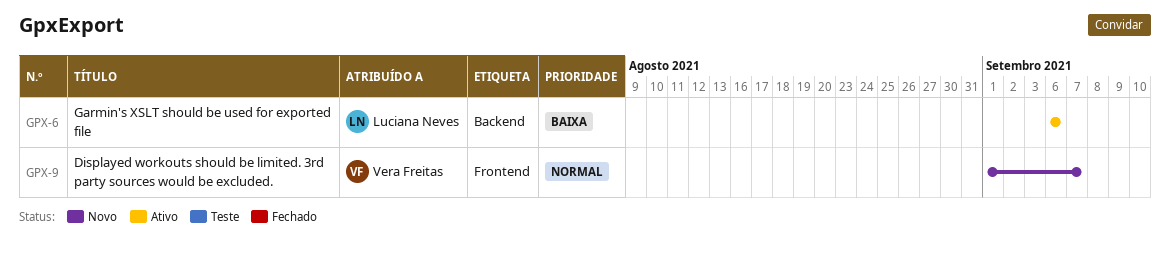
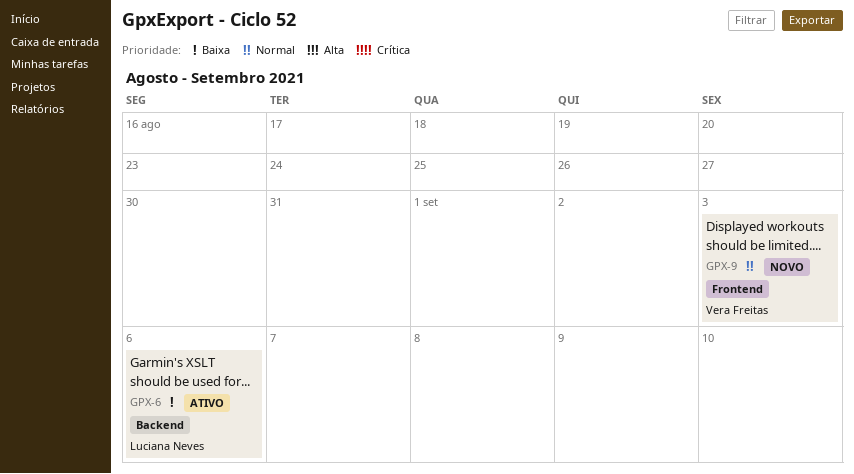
GPX-9, due: Sep 7 -> Sep 3

